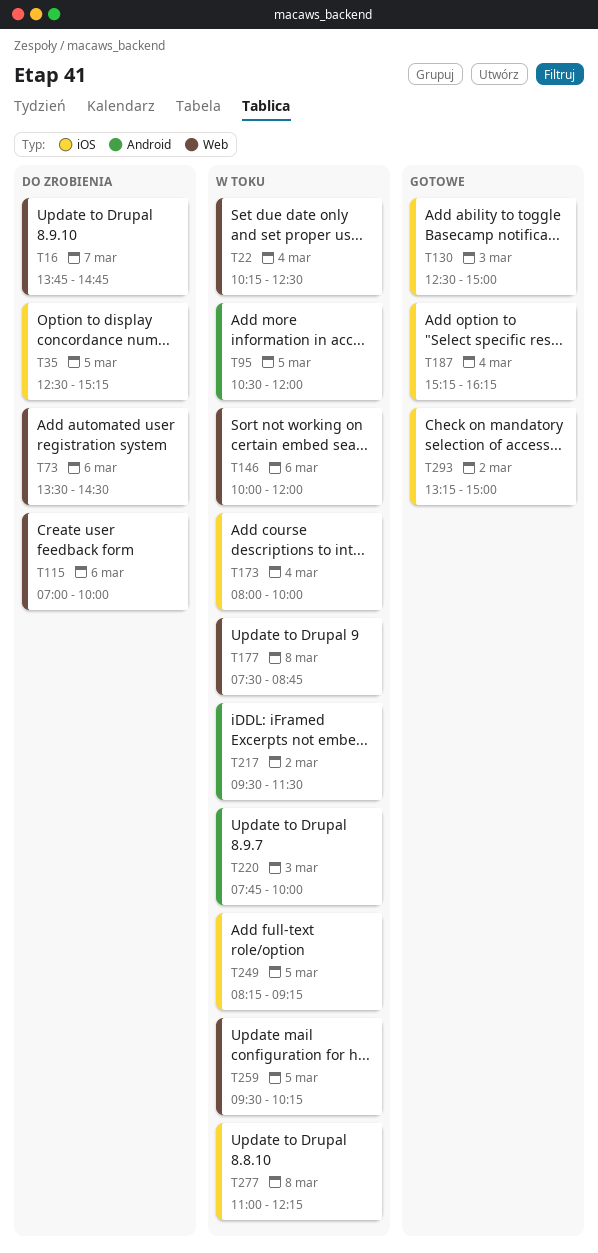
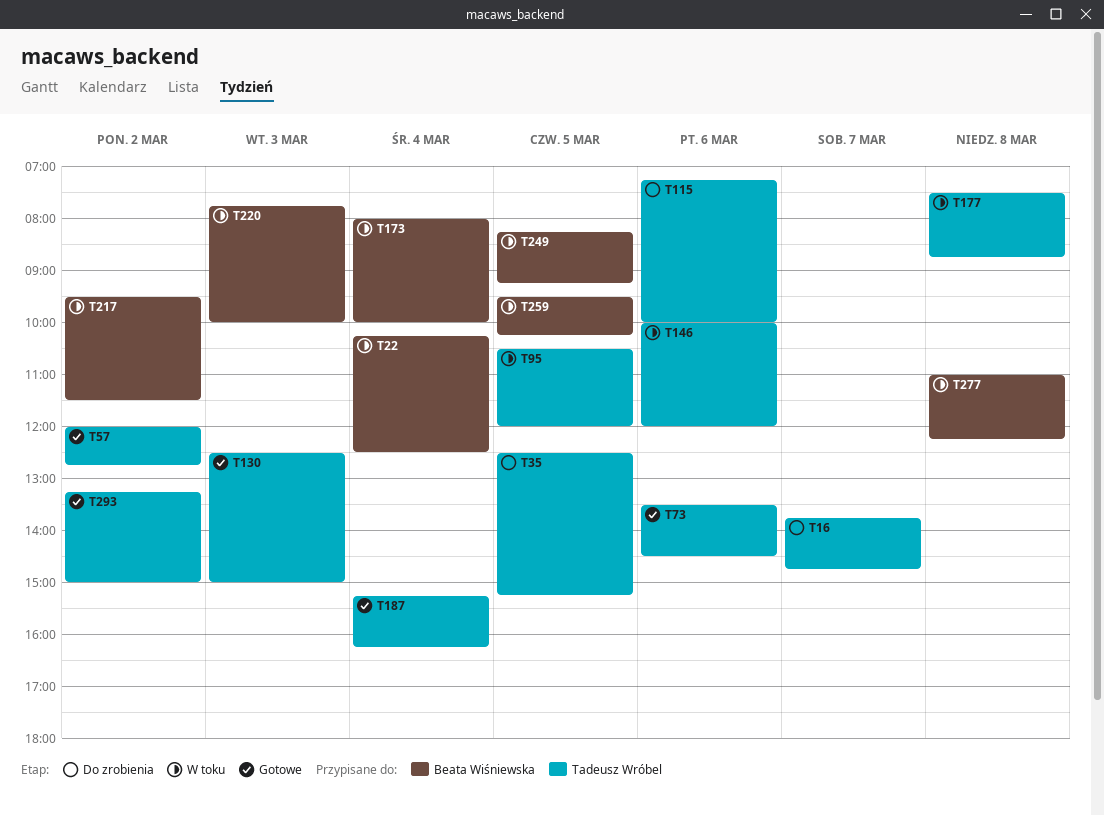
T57: none -> present
T73, status: Do zrobienia -> Gotowe
T115, begins: 07:00 -> 07:15

